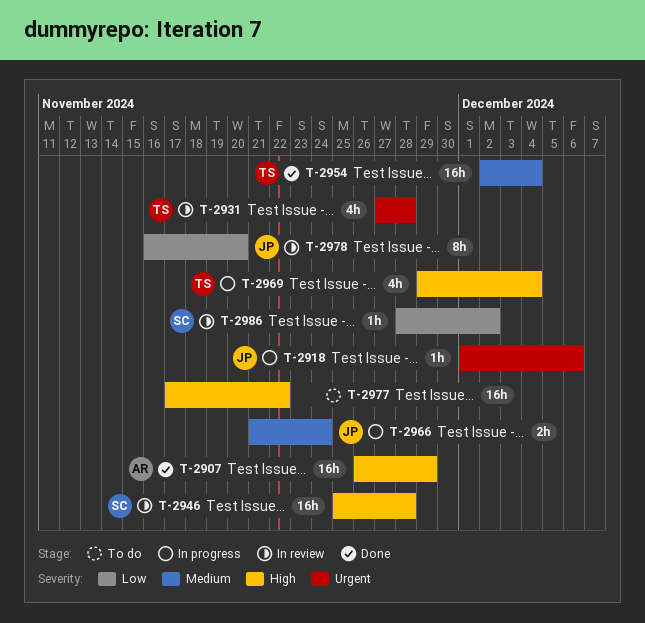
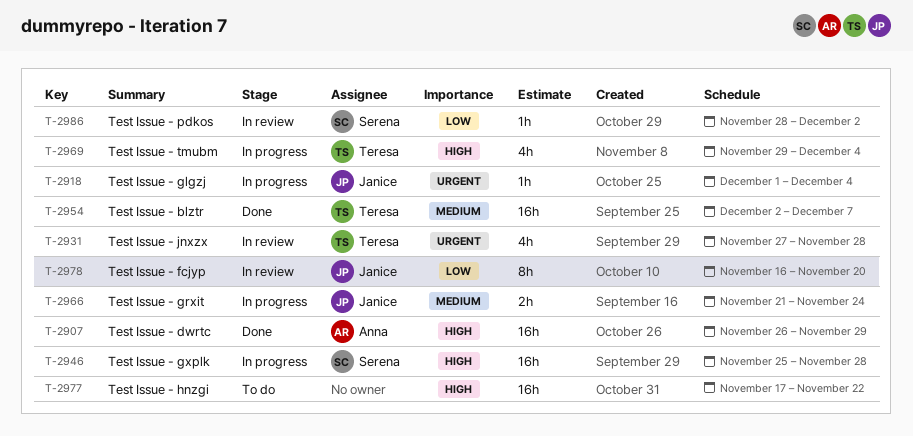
T-2918, due: Dec 6 -> Dec 4
T-2946, status: In review -> In progress
T-2954, due: Dec 4 -> Dec 7

